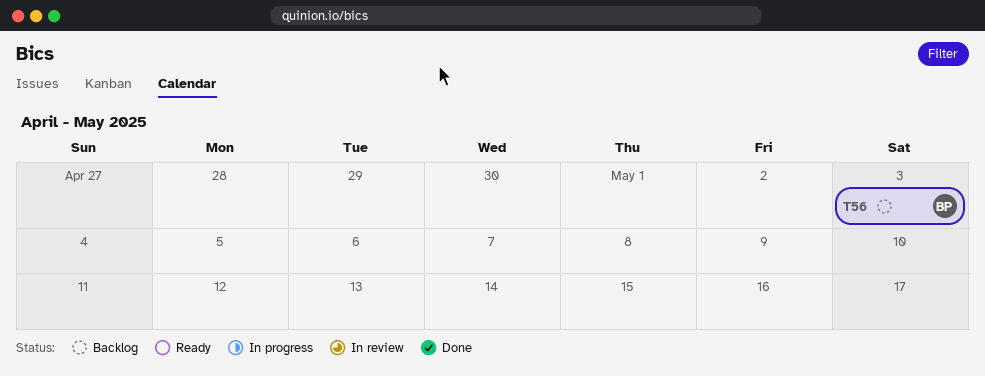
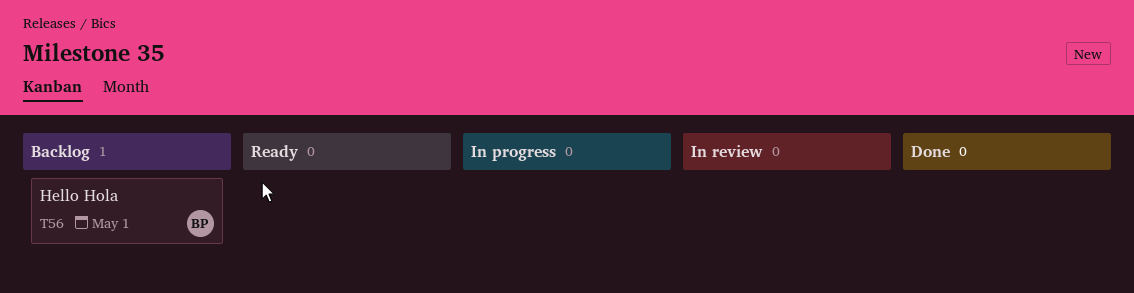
T56, due: May 3 -> May 1

